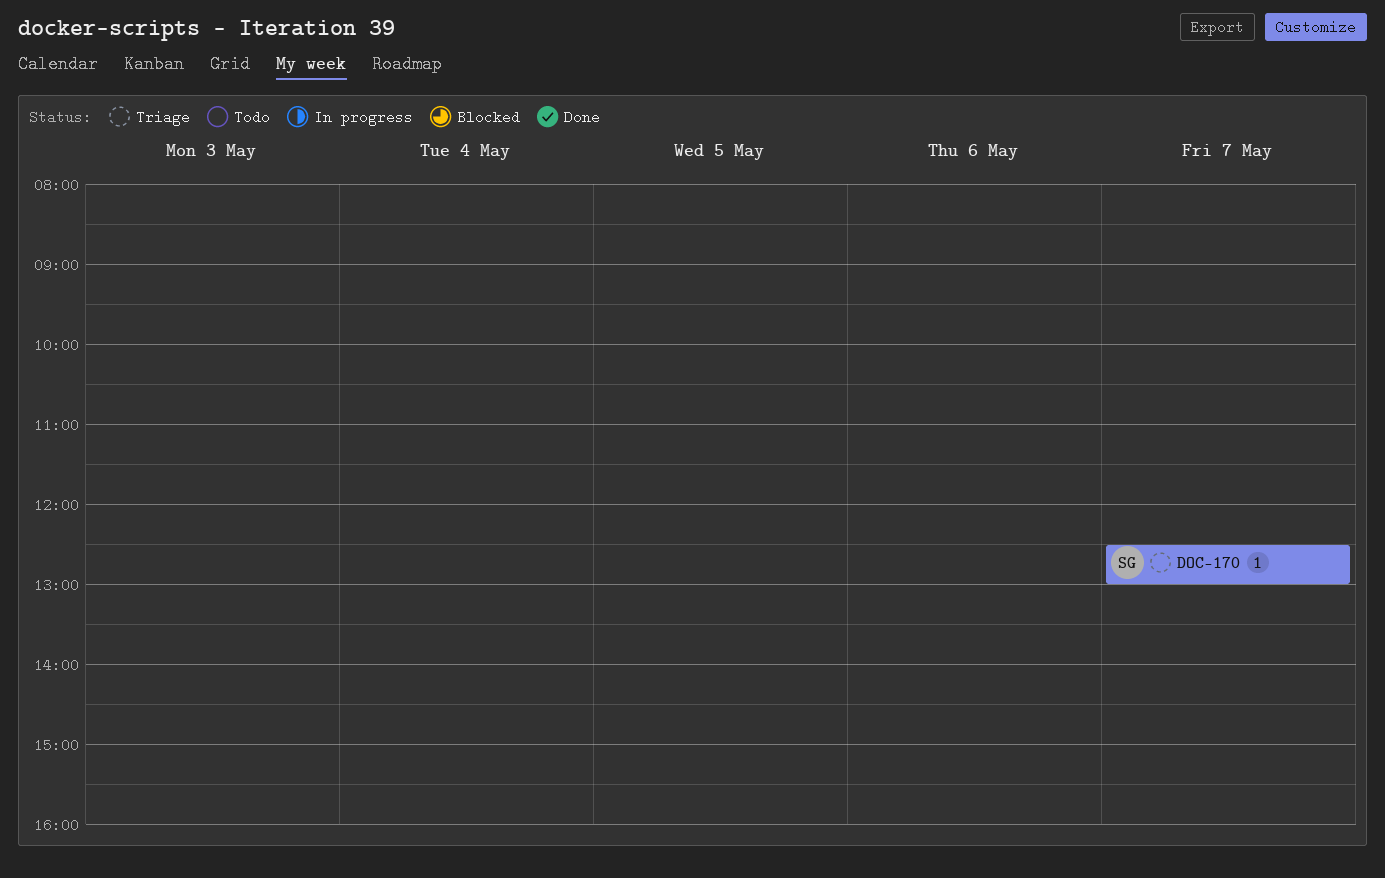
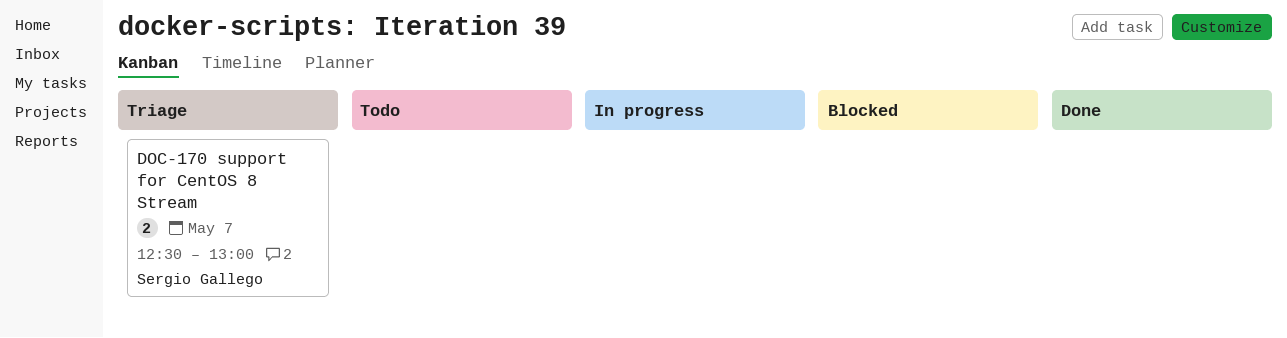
DOC-170, estimate: 1 -> 2

